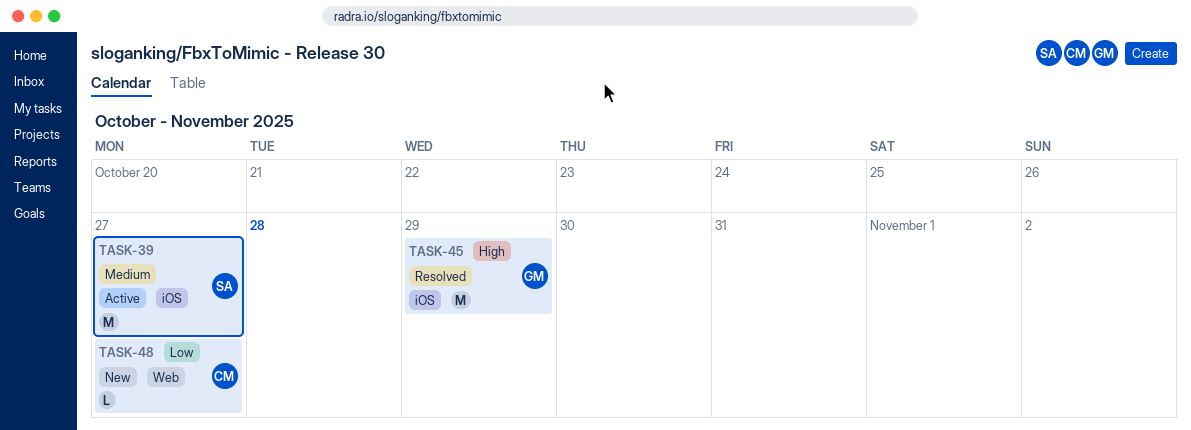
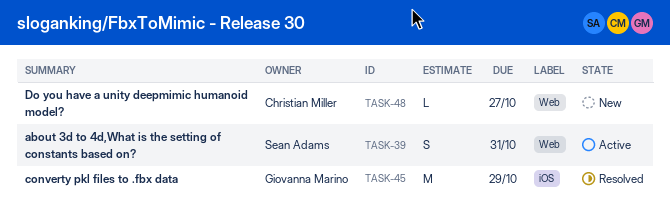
TASK-39, label: iOS -> Web
TASK-39, estimate: M -> S
TASK-39, due: Oct 27 -> Oct 31

